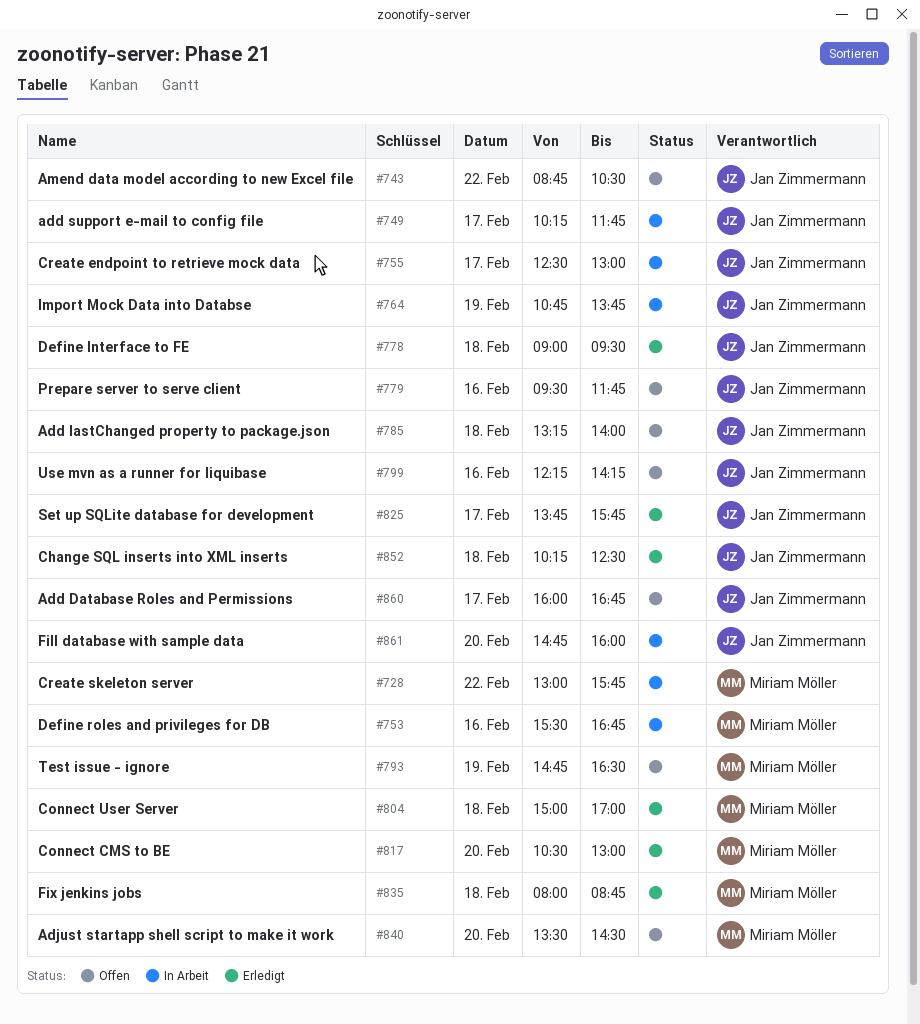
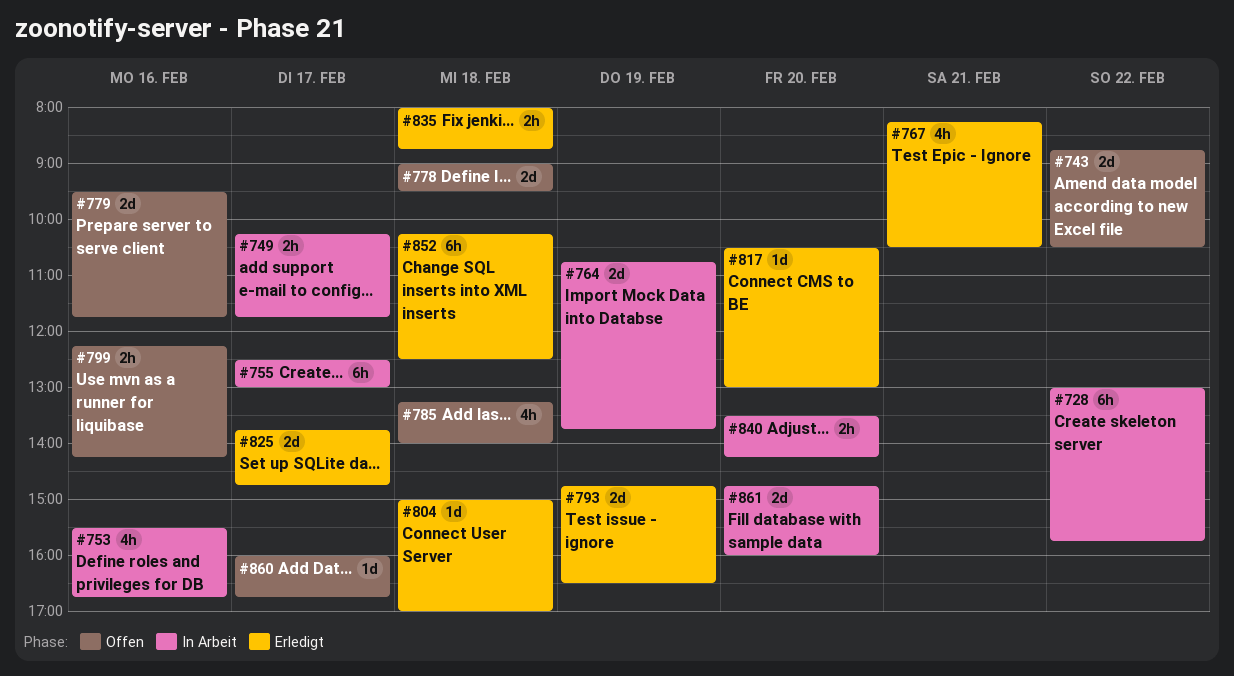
#767: none -> present
#778, status: Erledigt -> Offen
#793, status: Offen -> Erledigt
#825, ends: 15:45 -> 14:45
#840, status: Offen -> In Arbeit
#840, ends: 14:30 -> 14:15

